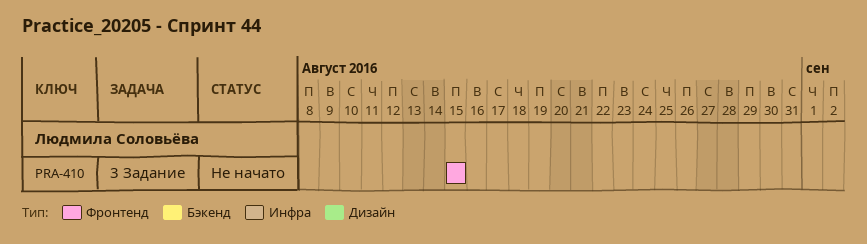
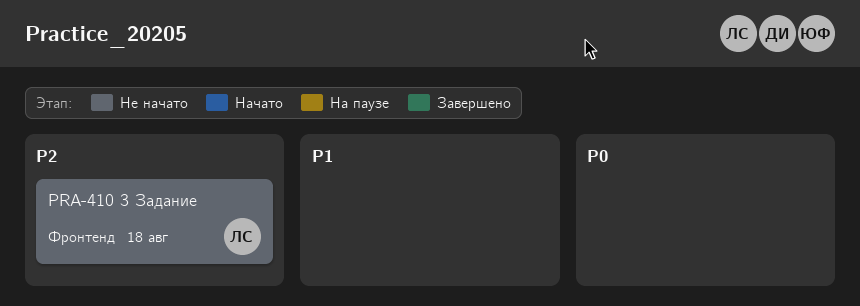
PRA-410, due: Aug 15 -> Aug 18

